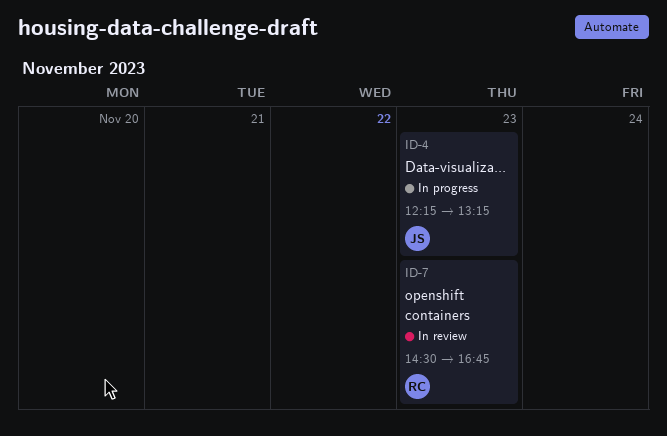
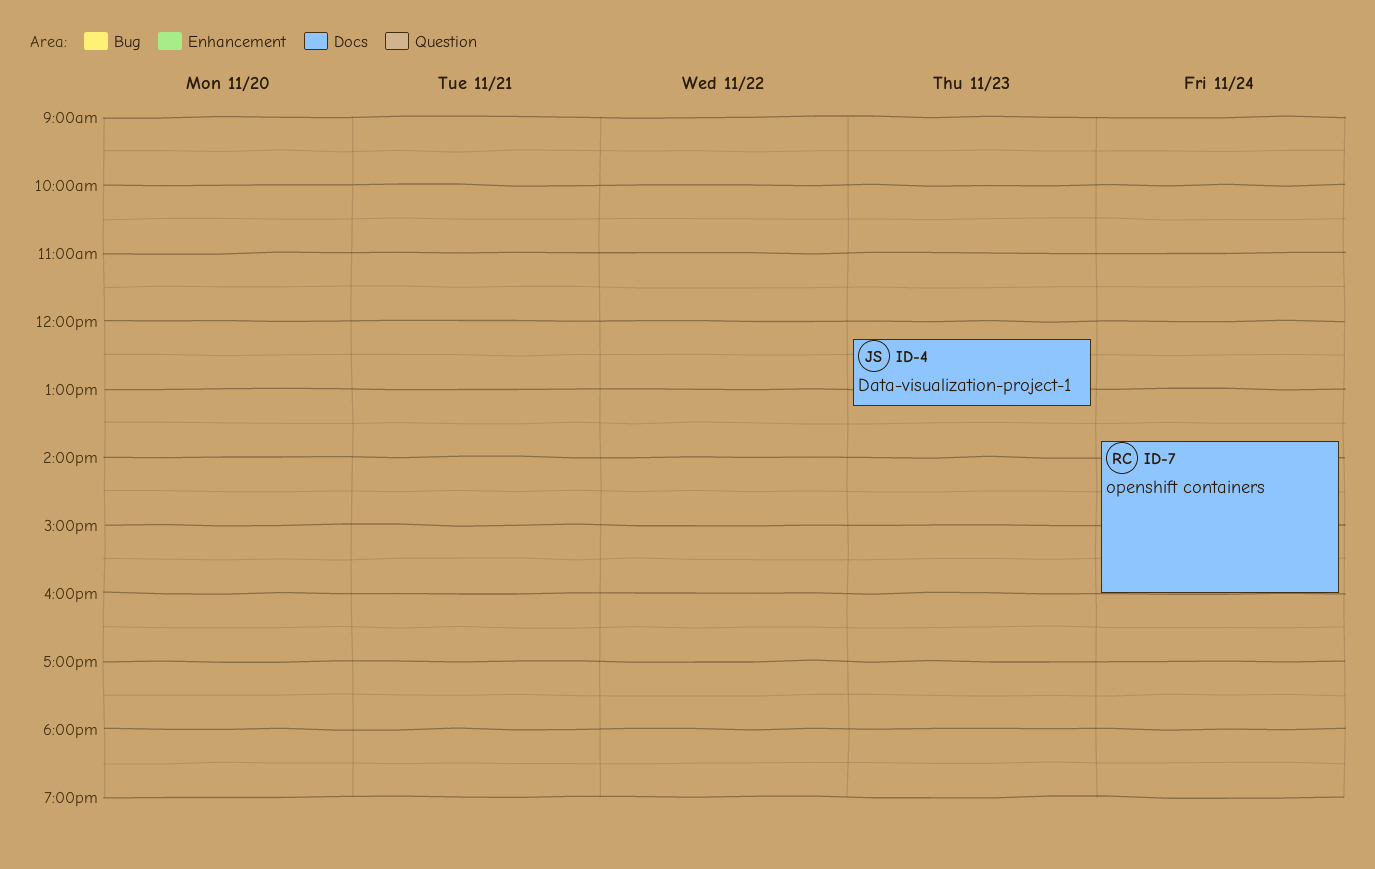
ID-7, day: Nov 23 -> Nov 24
ID-7, begins: 14:30 -> 13:45
ID-7, ends: 16:45 -> 16:00

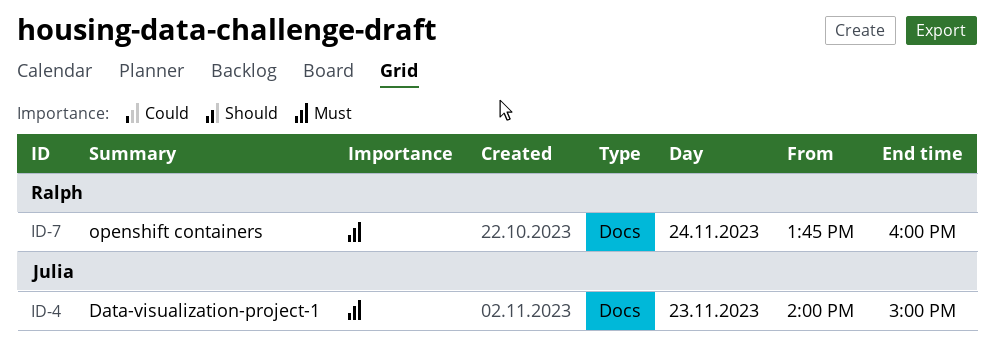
ID-4, begins: 12:15 -> 14:00
ID-4, ends: 13:15 -> 15:00

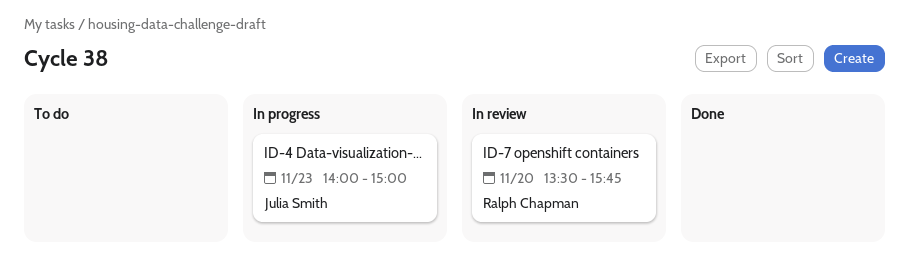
ID-7, day: Nov 24 -> Nov 20
ID-7, begins: 13:45 -> 13:30
ID-7, ends: 16:00 -> 15:45

